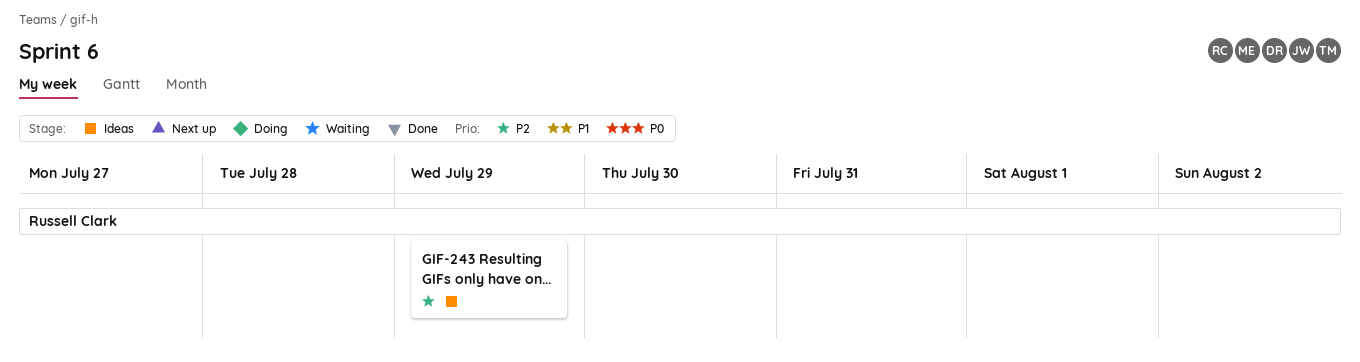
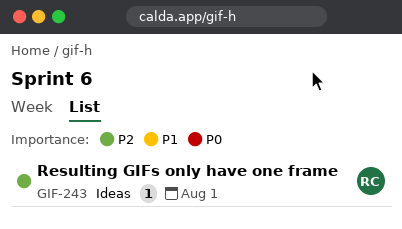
GIF-243, due: Jul 29 -> Aug 1

